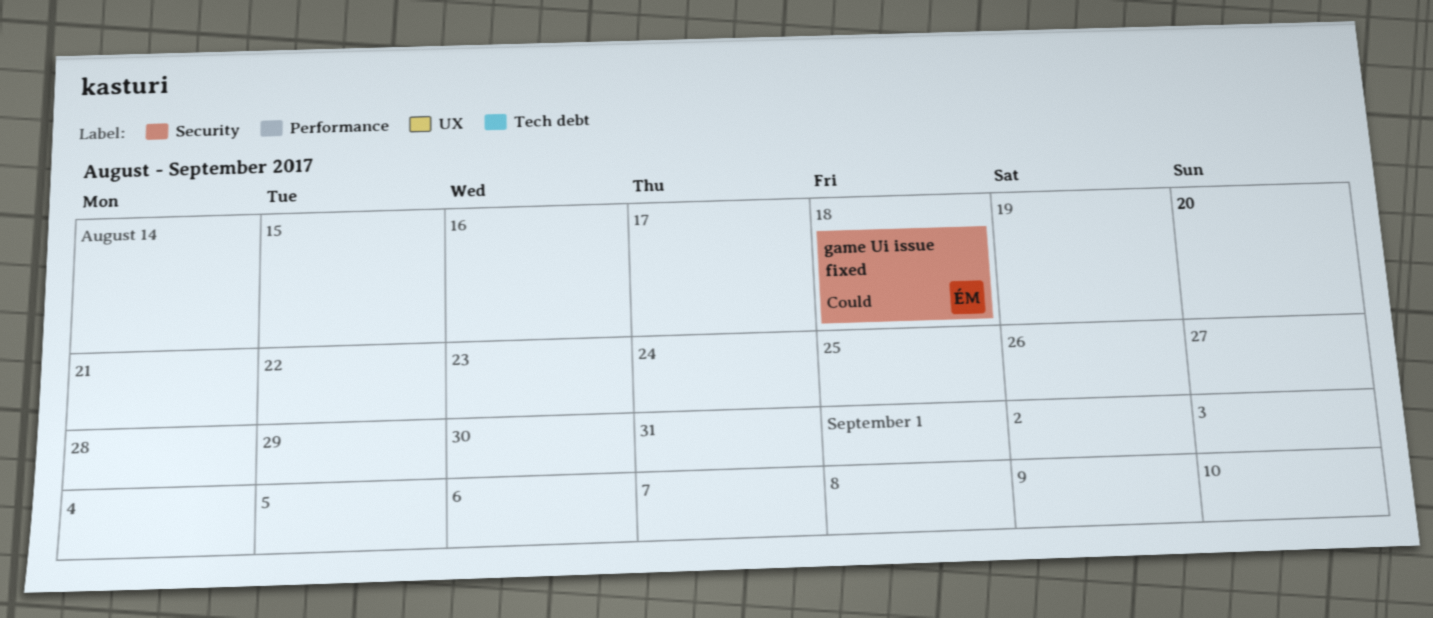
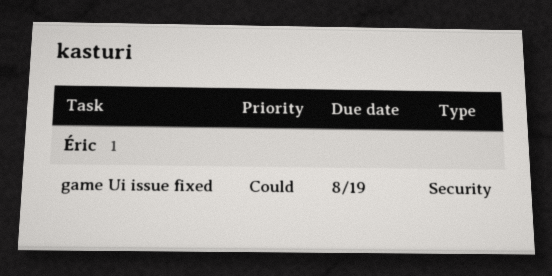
game Ui issue fixed, due: Aug 18 -> Aug 19

